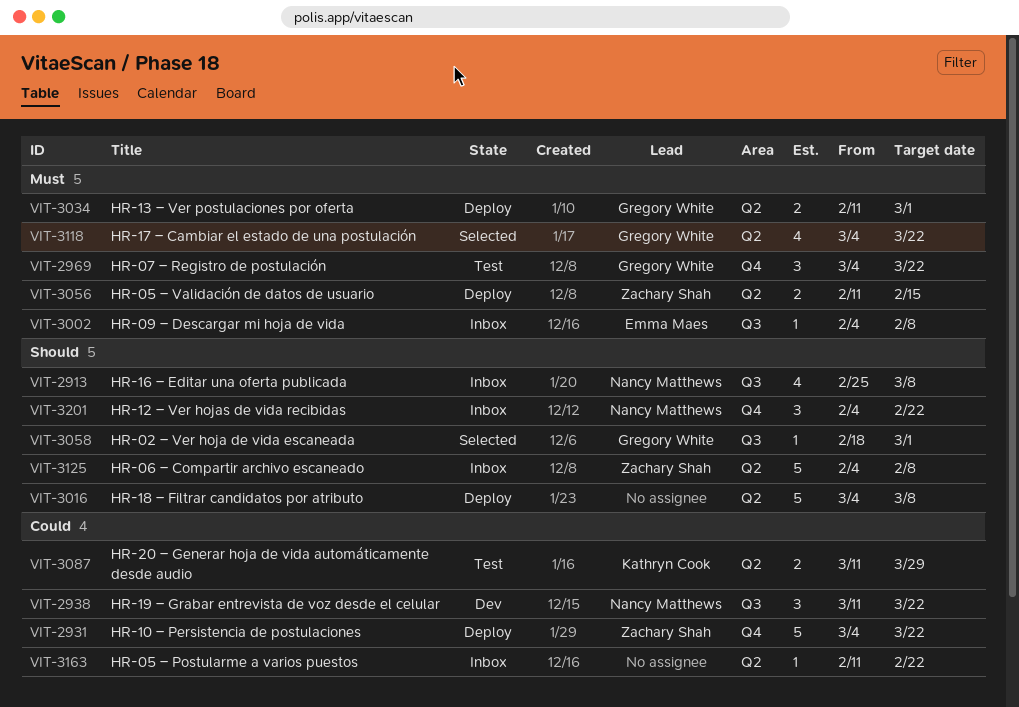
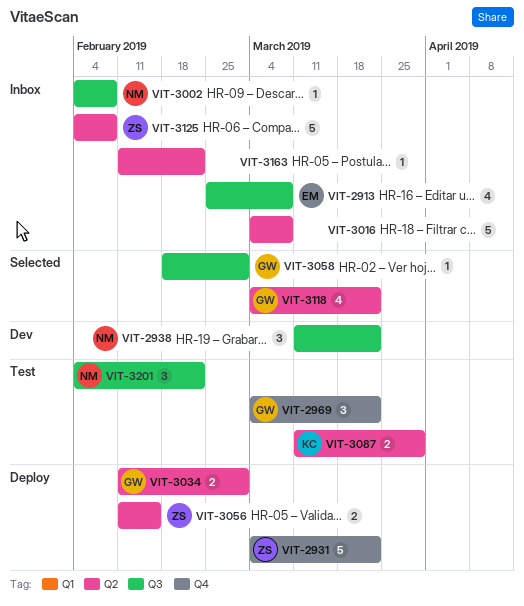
VIT-2913, owner: Nancy Matthews -> Emma Maes
VIT-3002, owner: Emma Maes -> Nancy Matthews
VIT-3016, status: Deploy -> Inbox
VIT-3201, status: Inbox -> Test
VIT-3201, label: Q4 -> Q3

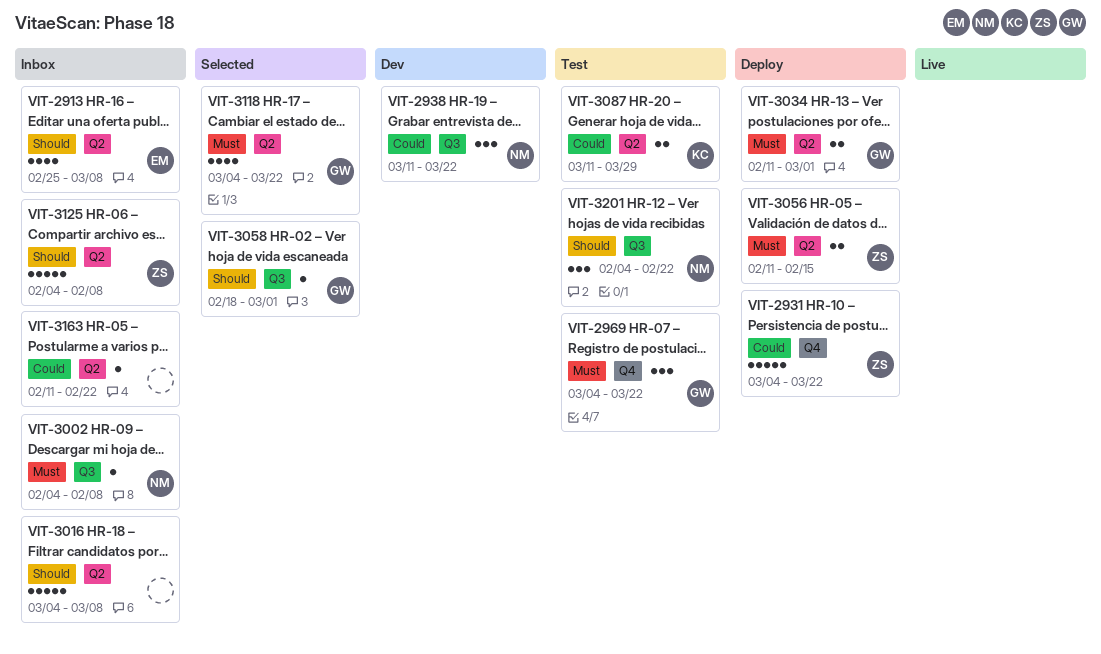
VIT-2913, label: Q3 -> Q2

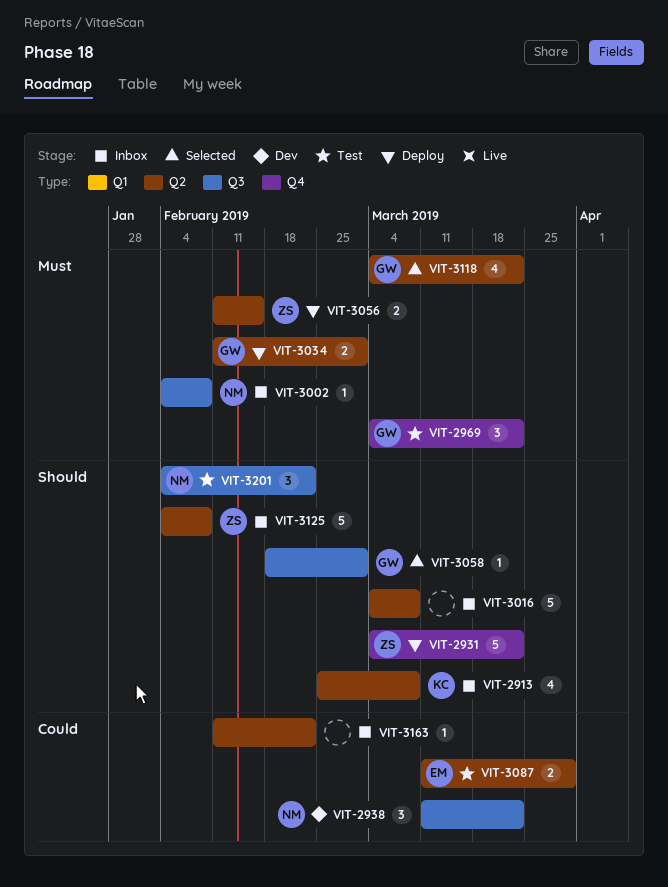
VIT-2913, owner: EM -> KC
VIT-2931, priority: Could -> Should
VIT-3087, owner: KC -> EM

